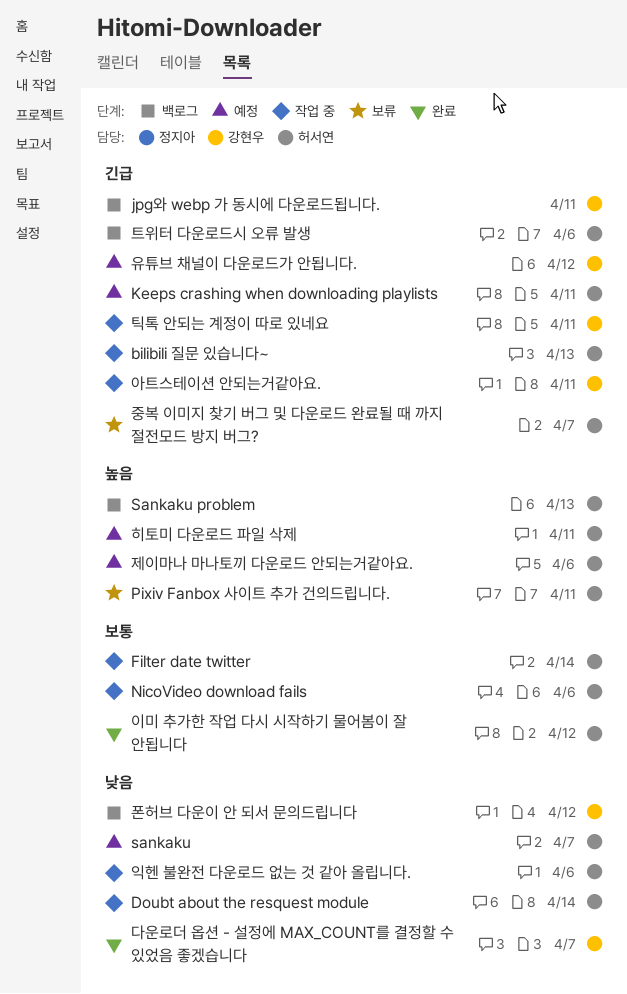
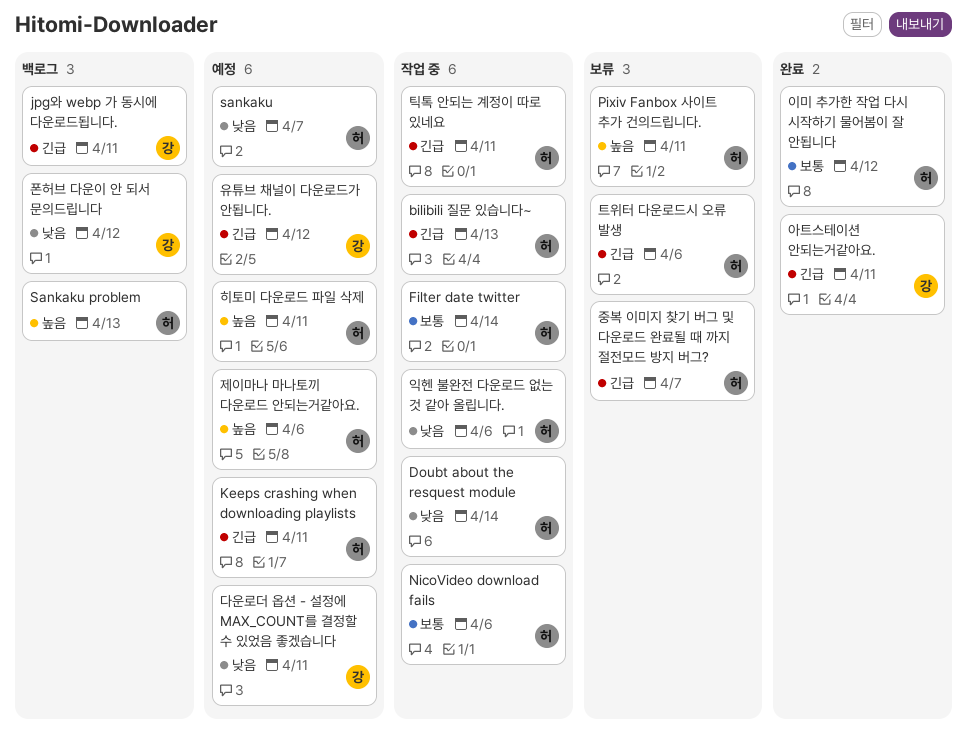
다운로더 옵션 - 설정에 MAX_COUNT를 결정할 수 있었음 좋겠습니다, status: 완료 -> 예정
다운로더 옵션 - 설정에 MAX_COUNT를 결정할 수 있었음 좋겠습니다, due: Apr 7 -> Apr 11
아트스테이션 안되는거같아요., status: 작업 중 -> 완료
트위터 다운로드시 오류 발생, status: 백로그 -> 보류
틱톡 안되는 계정이 따로 있네요, owner: 강현우 -> 허서연

